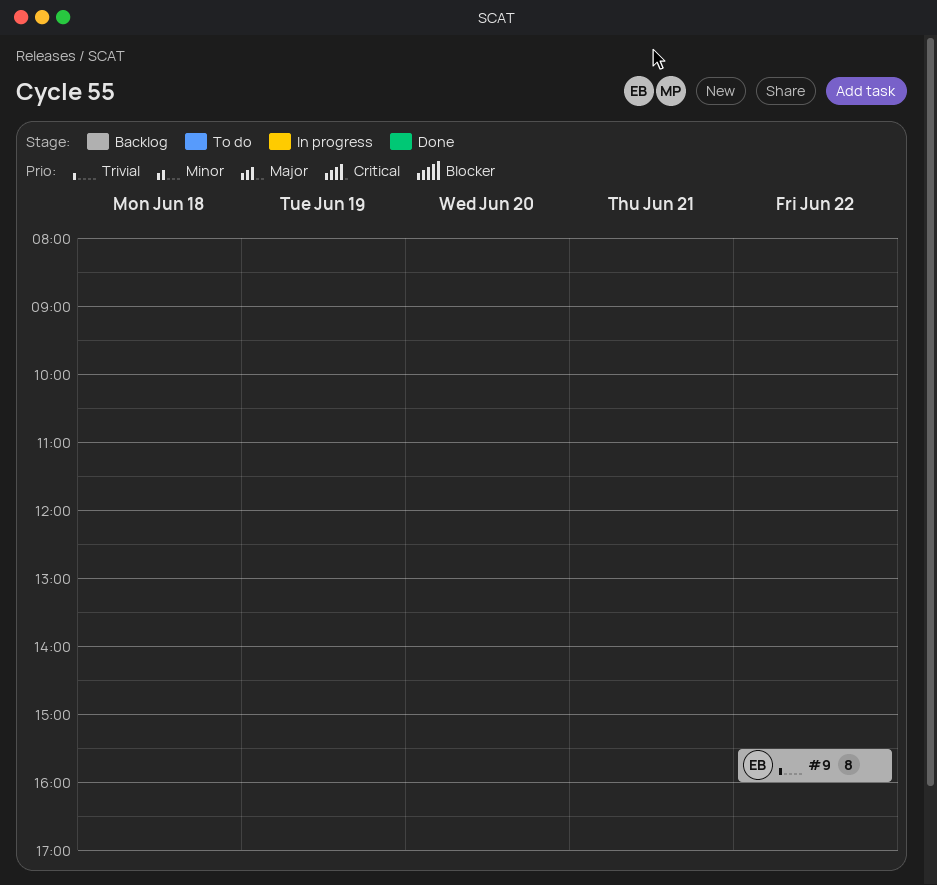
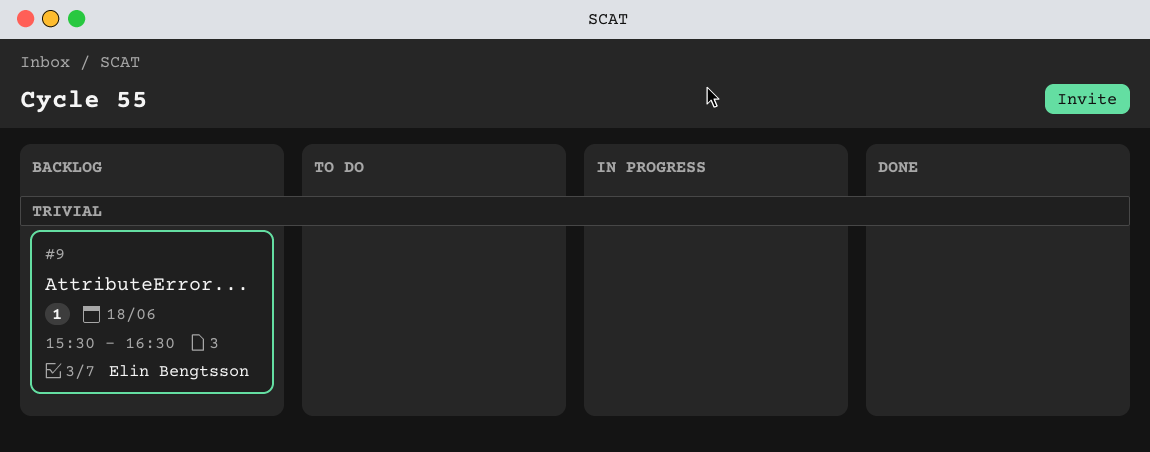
#9, estimate: 8 -> 1
#9, day: Jun 22 -> Jun 18
#9, ends: 16:00 -> 16:30

